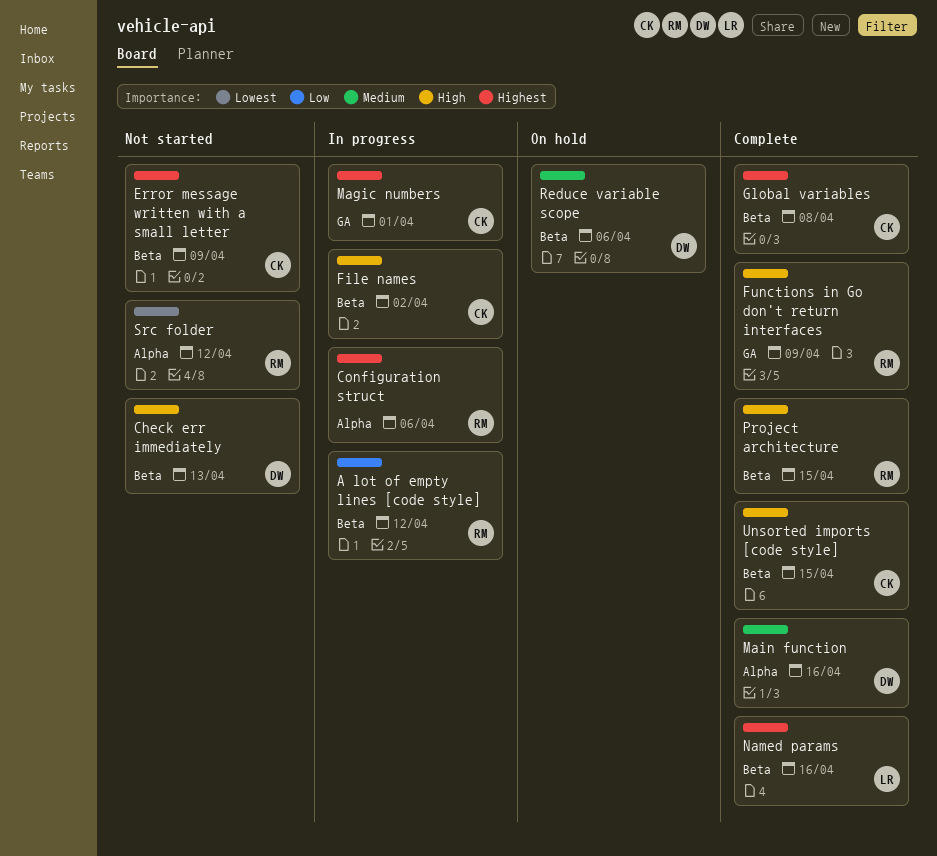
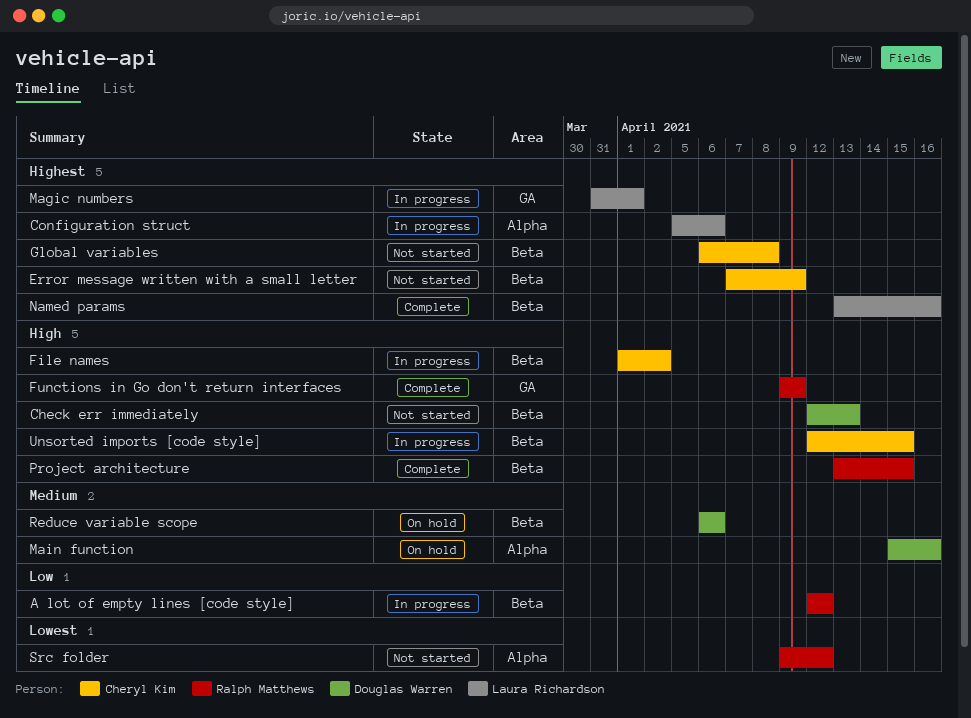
Configuration struct, owner: Ralph Matthews -> Laura Richardson
Global variables, status: Complete -> Not started
Magic numbers, owner: Cheryl Kim -> Laura Richardson
Main function, status: Complete -> On hold
Unsorted imports [code style], status: Complete -> In progress

